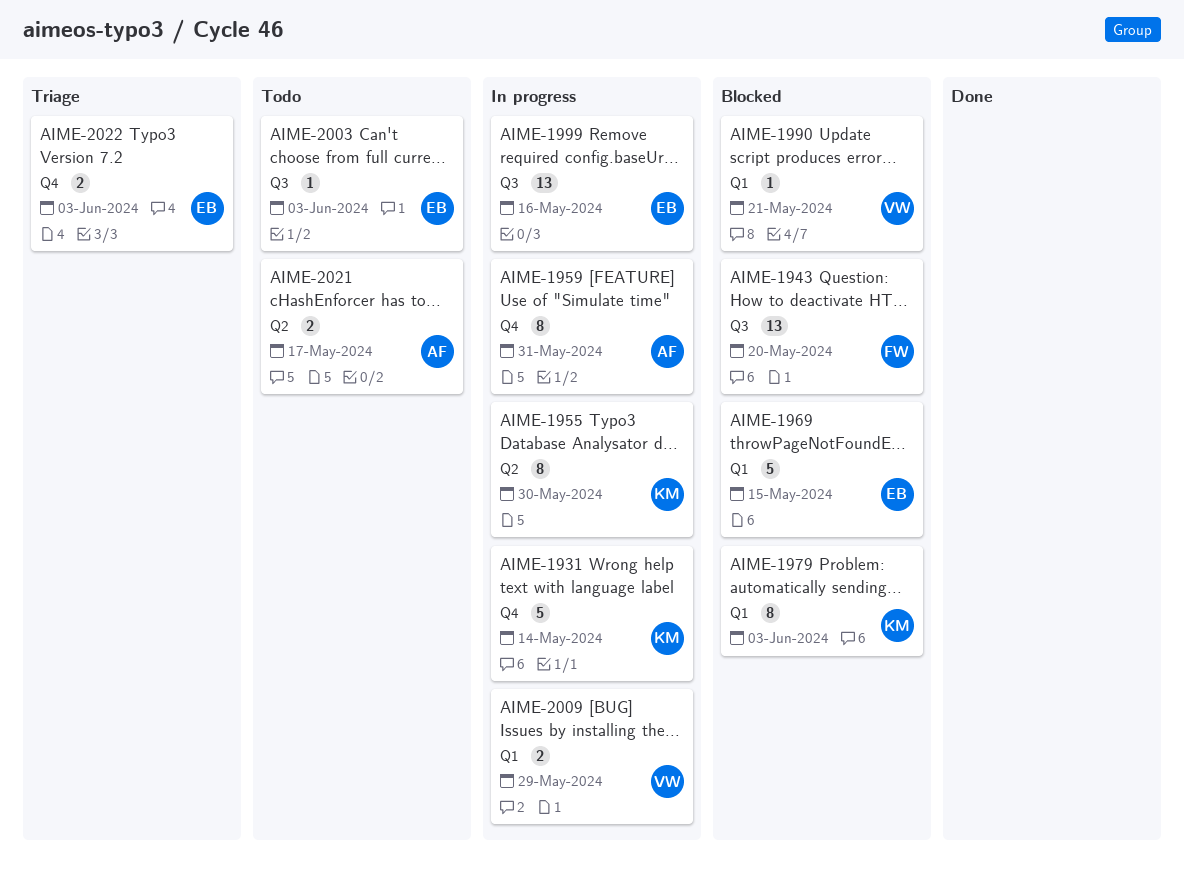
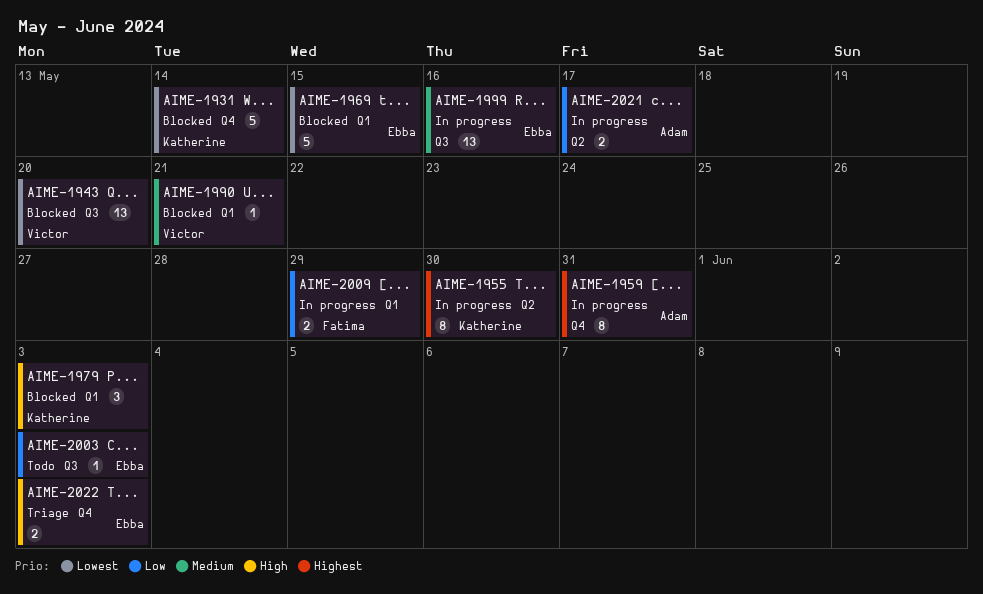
AIME-1931, status: In progress -> Blocked
AIME-1943, owner: Fatima -> Victor
AIME-1979, estimate: 8 -> 3
AIME-2009, owner: Victor -> Fatima
AIME-2021, status: Todo -> In progress

